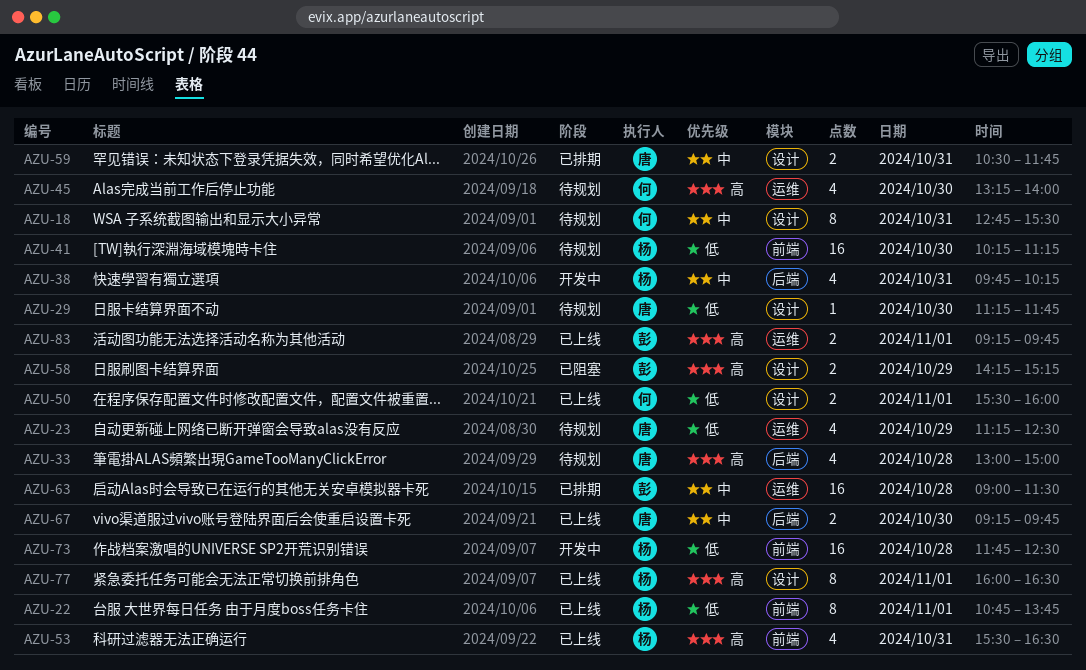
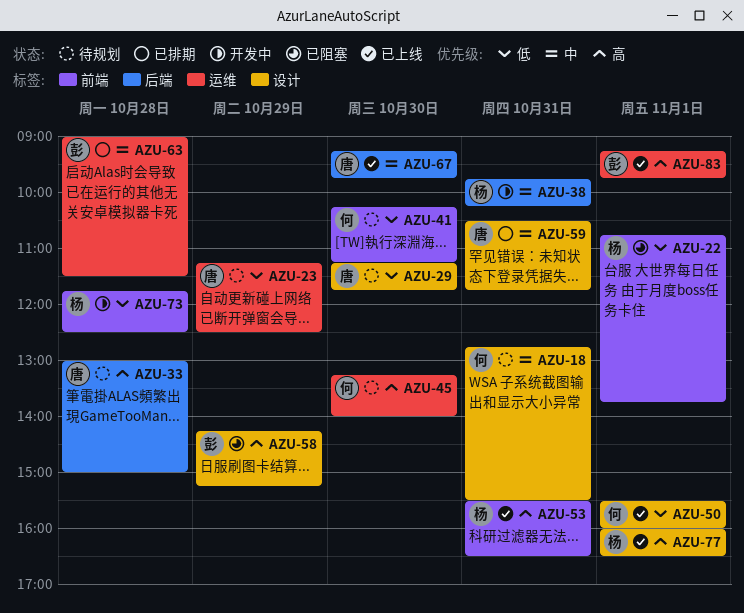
AZU-22, status: 已上线 -> 已阻塞
AZU-41, owner: 杨 -> 何

